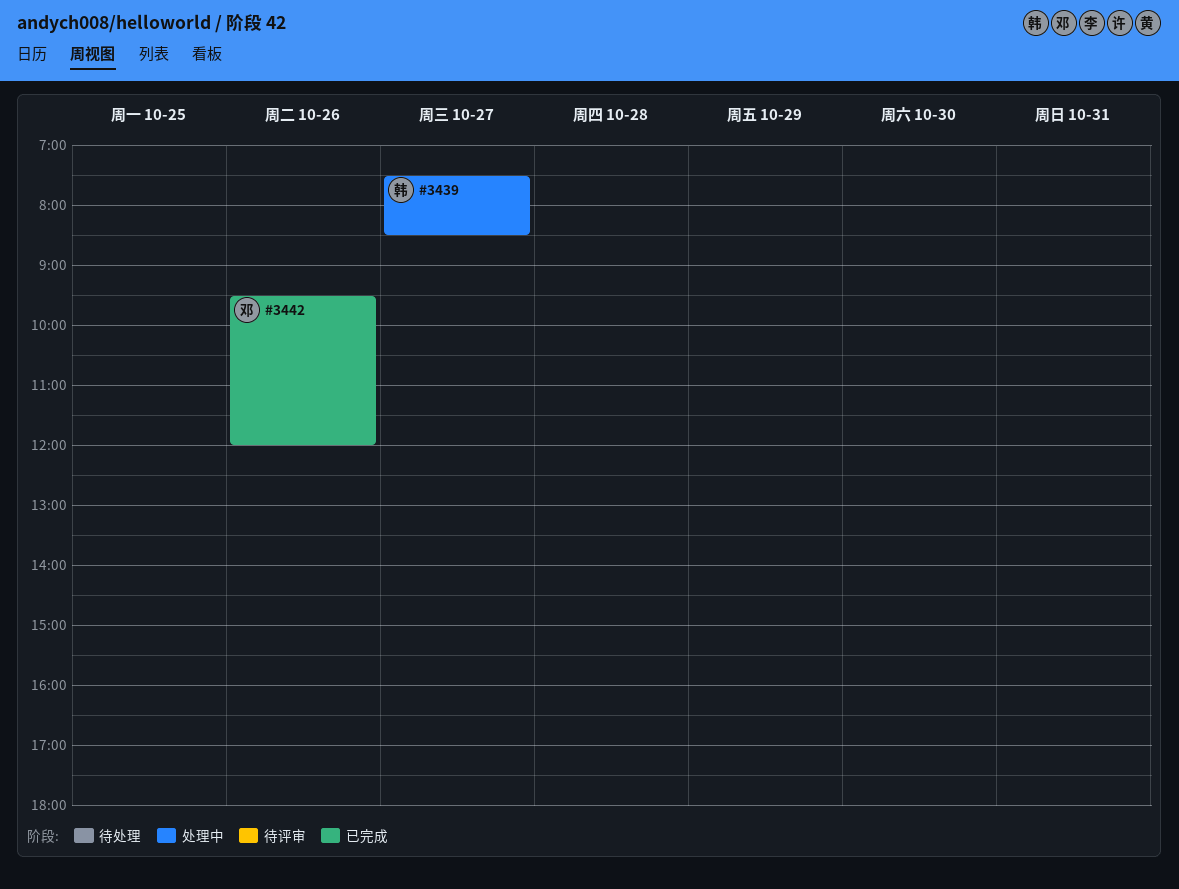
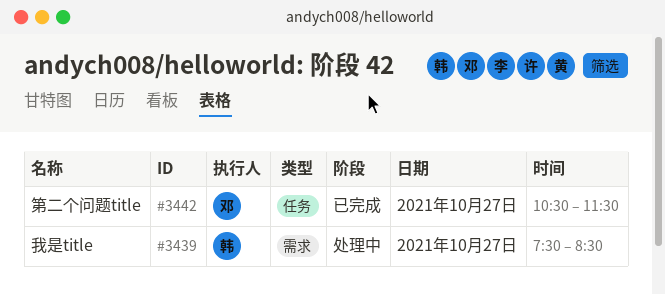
#3442, day: Oct 26 -> Oct 27
#3442, begins: 09:30 -> 10:30
#3442, ends: 12:00 -> 11:30

